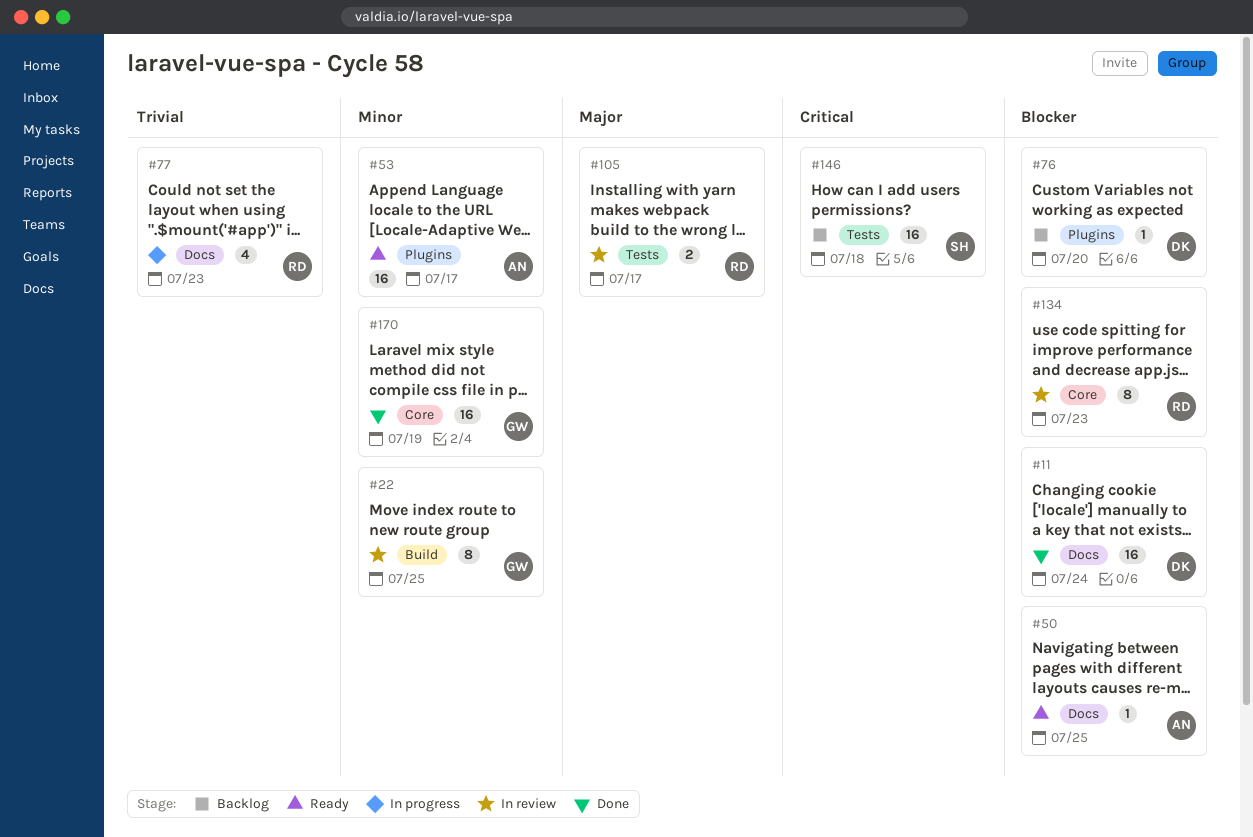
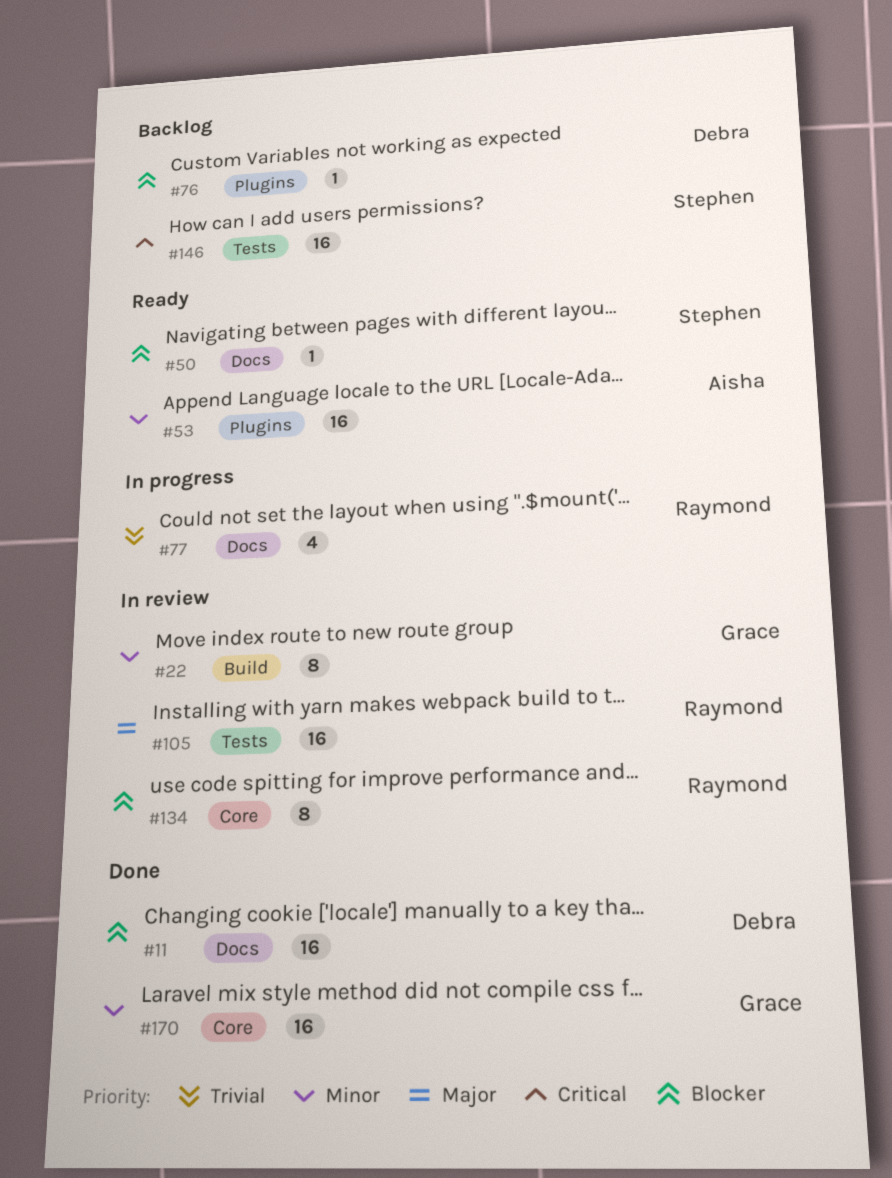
#50, owner: Aisha -> Stephen
#105, estimate: 2 -> 16

